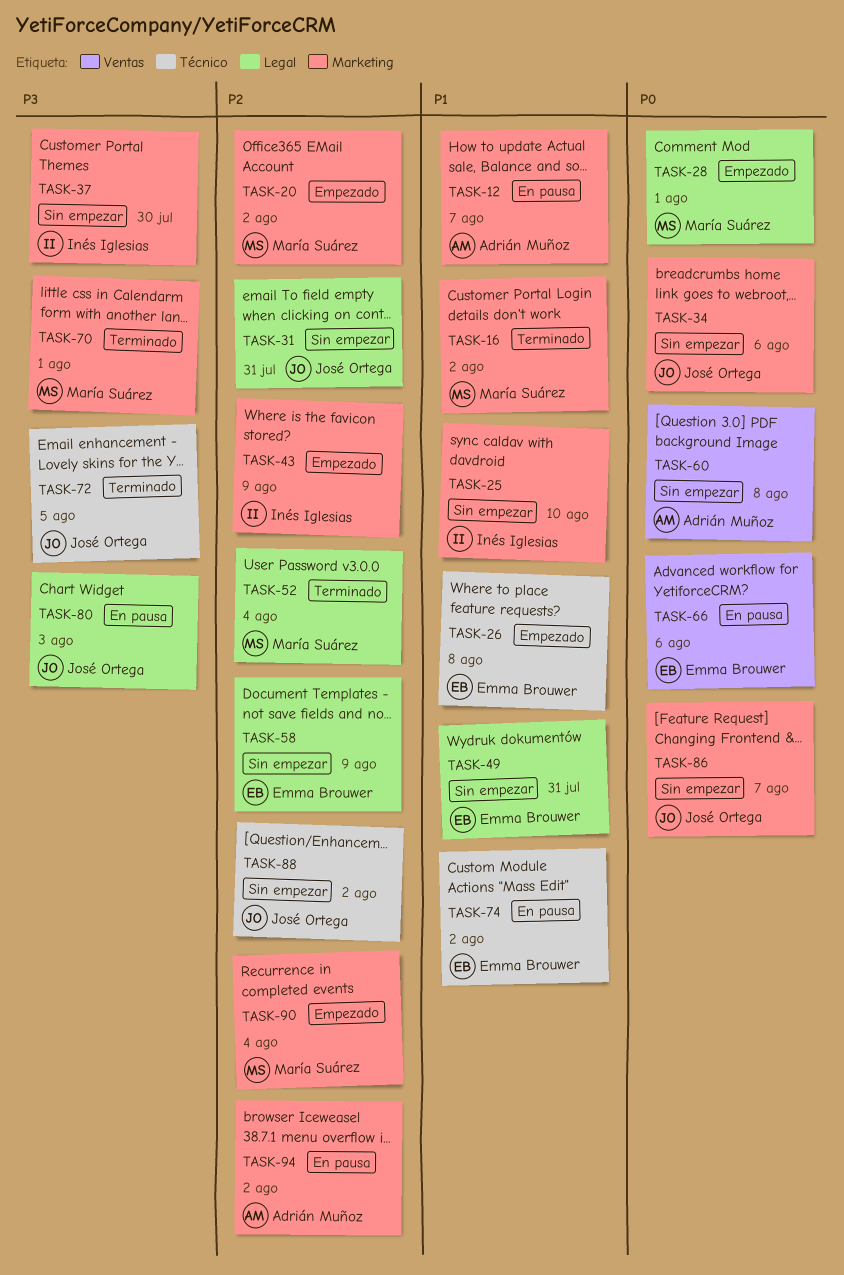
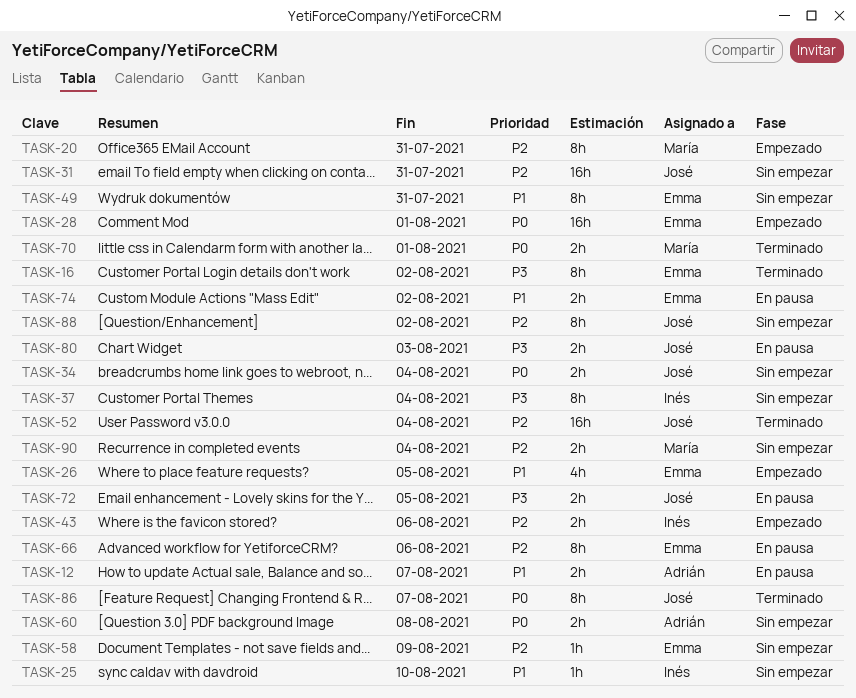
TASK-16, owner: María Suárez -> Emma Brouwer
TASK-16, priority: P1 -> P3
TASK-20, due: Aug 2 -> Jul 31
TASK-26, due: Aug 8 -> Aug 5
TASK-28, owner: María Suárez -> Emma Brouwer
TASK-34, due: Aug 6 -> Aug 4
TASK-37, due: Jul 30 -> Aug 4
TASK-43, due: Aug 9 -> Aug 6
TASK-52, owner: María Suárez -> José Ortega
TASK-66, priority: P0 -> P2
TASK-70, priority: P3 -> P0
TASK-72, status: Terminado -> En pausa
TASK-86, status: Sin empezar -> Terminado
TASK-90, status: Empezado -> Sin empezar
TASK-94: present -> none

